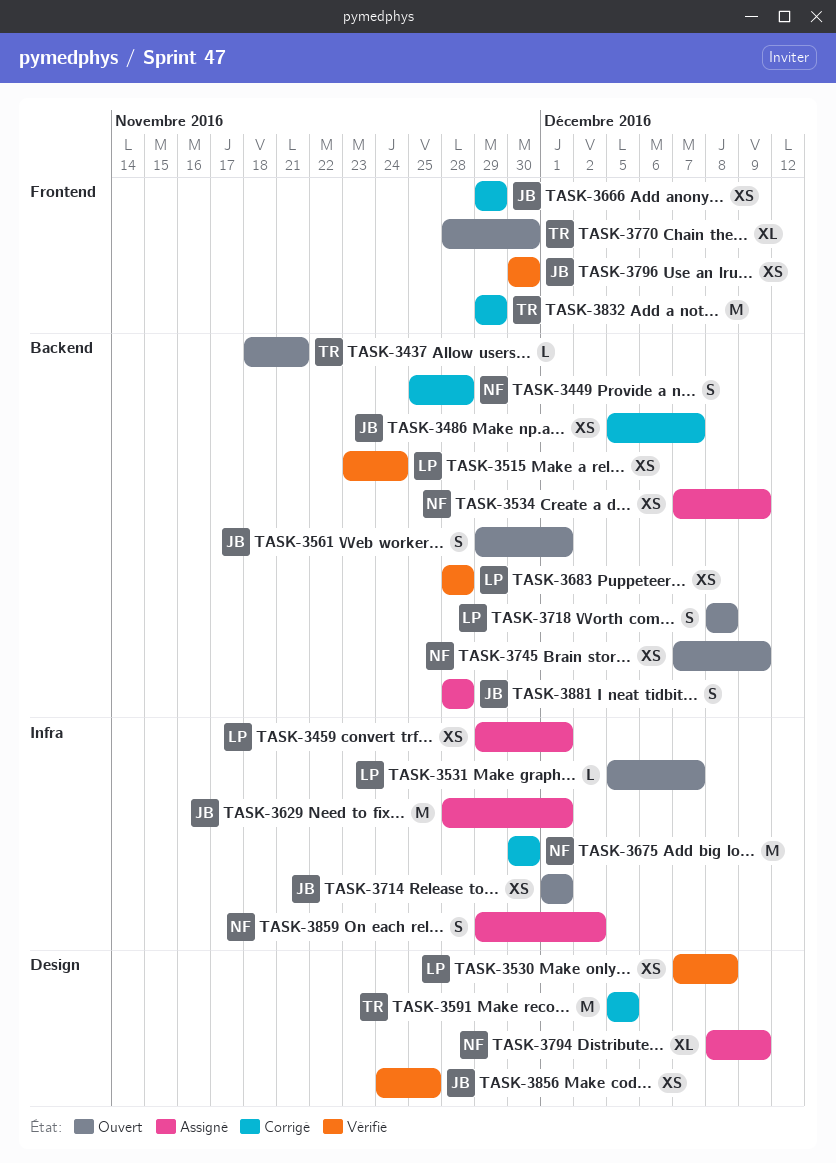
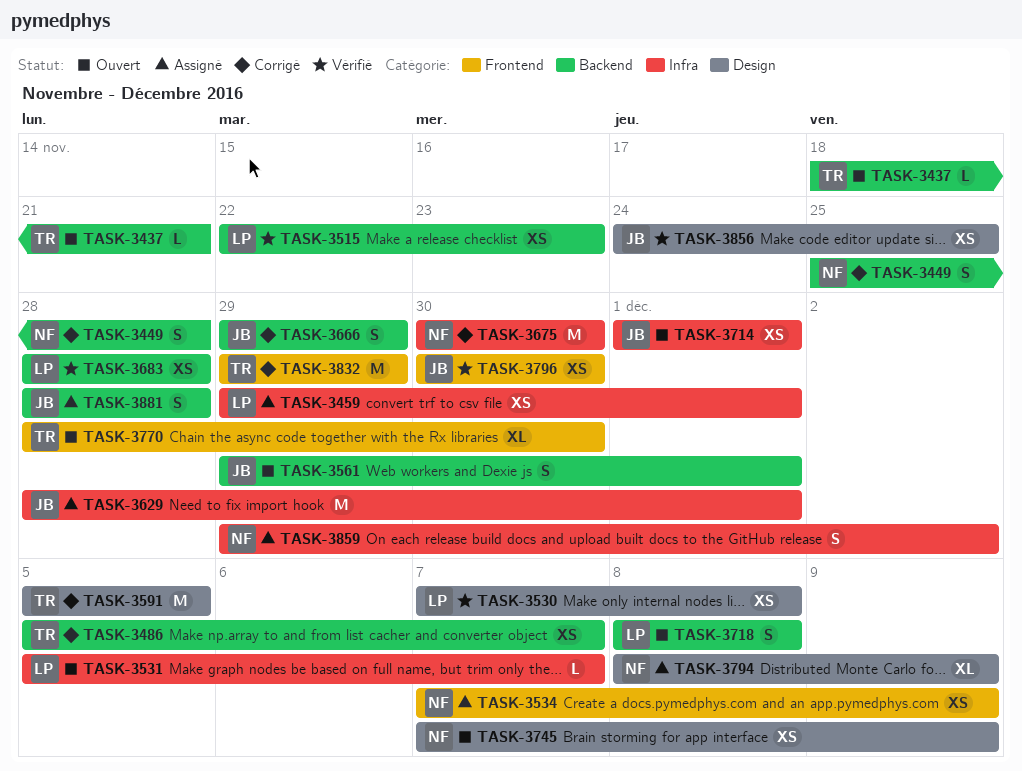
TASK-3486, owner: JB -> TR
TASK-3515, start: Nov 23 -> Nov 22
TASK-3515, due: Nov 24 -> Nov 23
TASK-3534, label: Backend -> Frontend
TASK-3666, label: Frontend -> Backend
TASK-3666, estimate: XS -> S
TASK-3745, label: Backend -> Design

